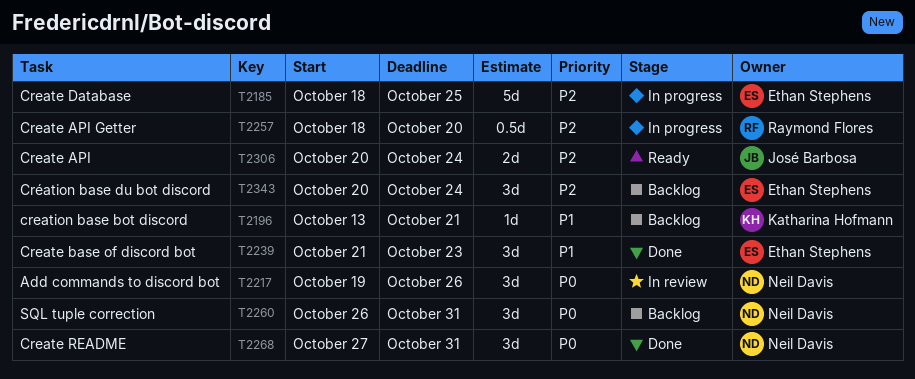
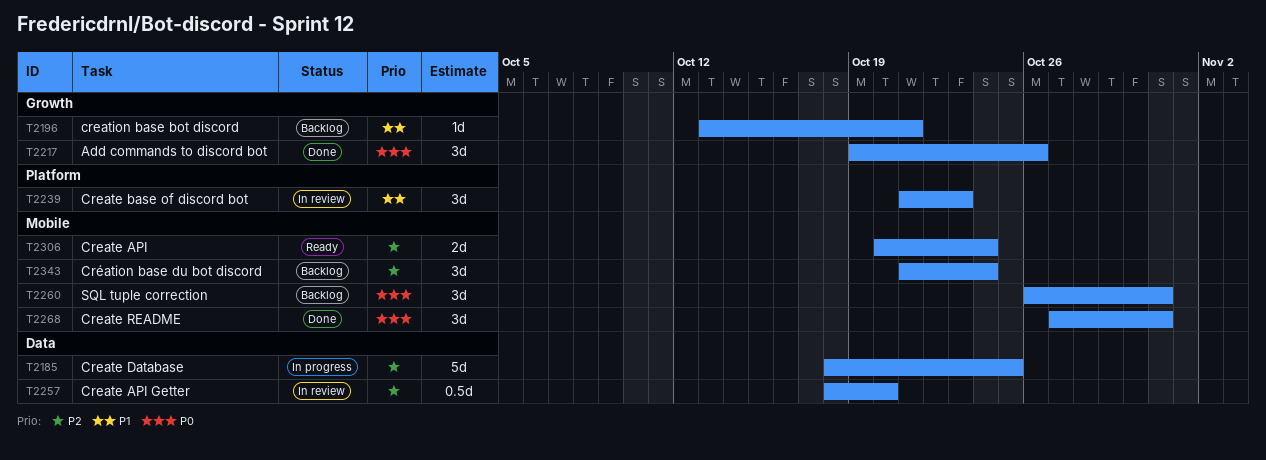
T2217, status: In review -> Done
T2239, status: Done -> In review
T2257, status: In progress -> In review
T2343, start: Oct 20 -> Oct 21

